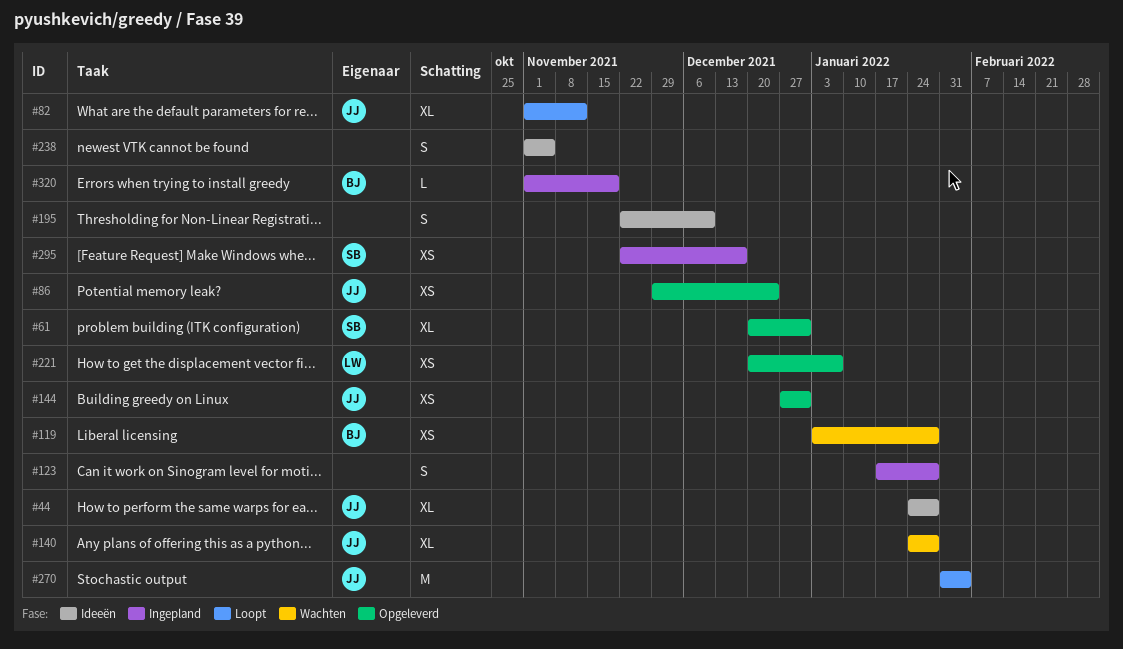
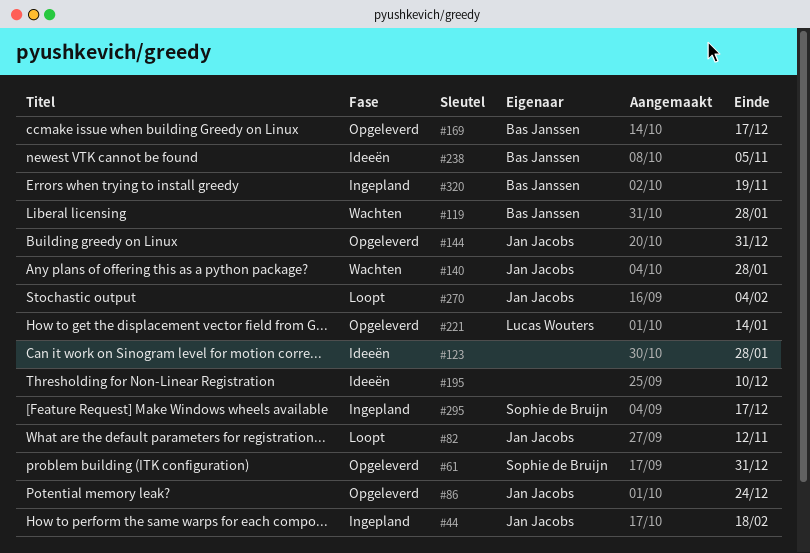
#44, status: Ideeën -> Ingepland
#44, due: Jan 28 -> Feb 18
#123, status: Ingepland -> Ideeën
#169: none -> present
#221, due: Jan 7 -> Jan 14
#238, owner: none -> Bas Janssen

